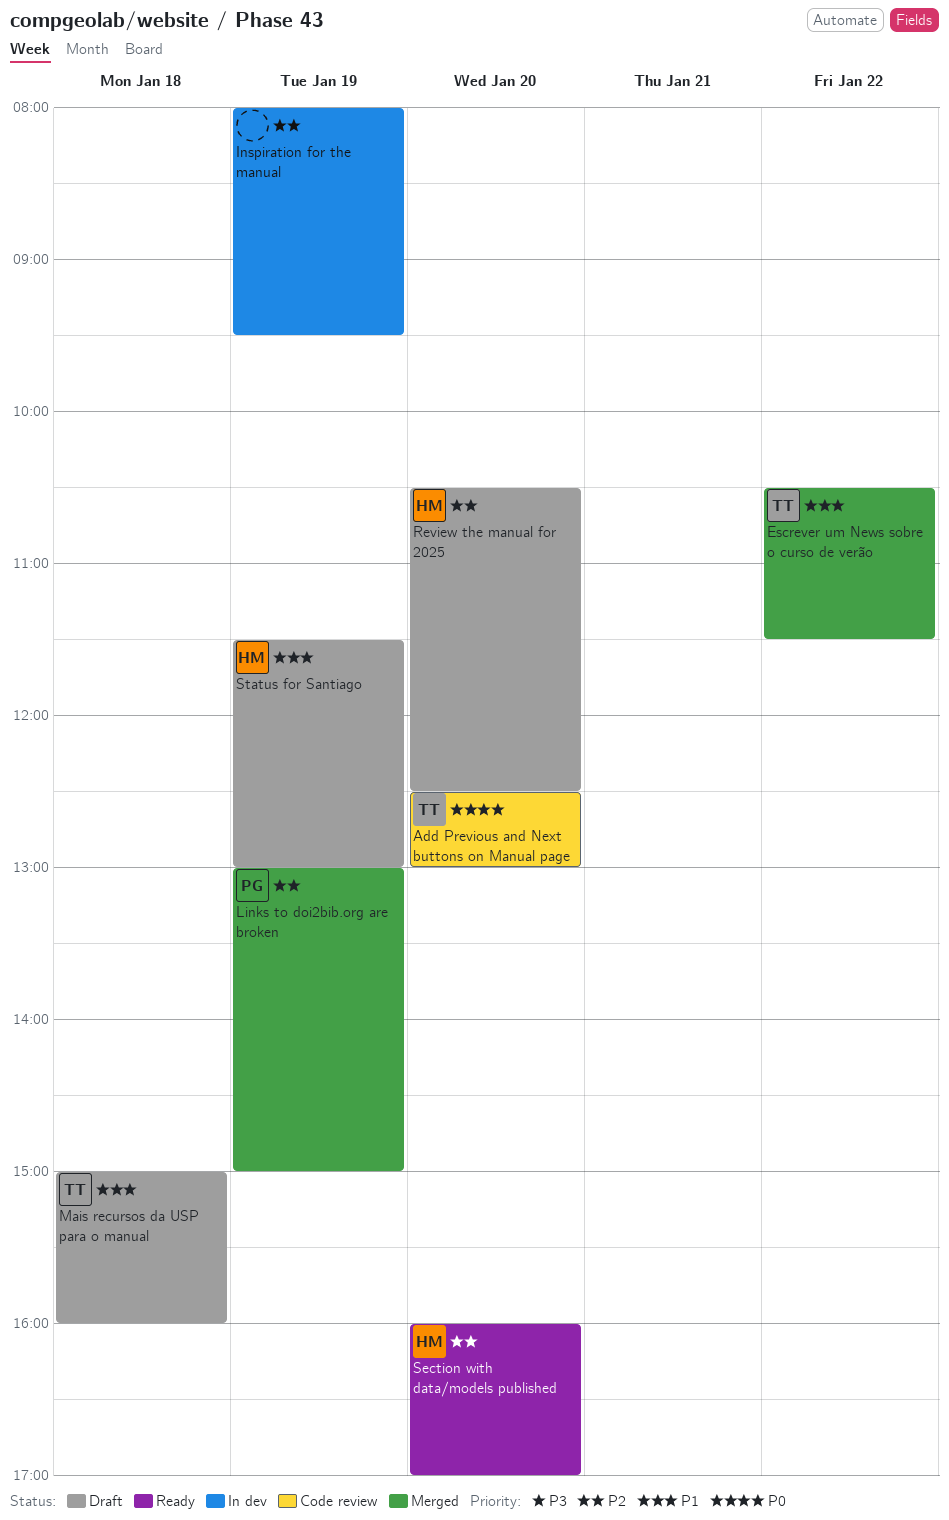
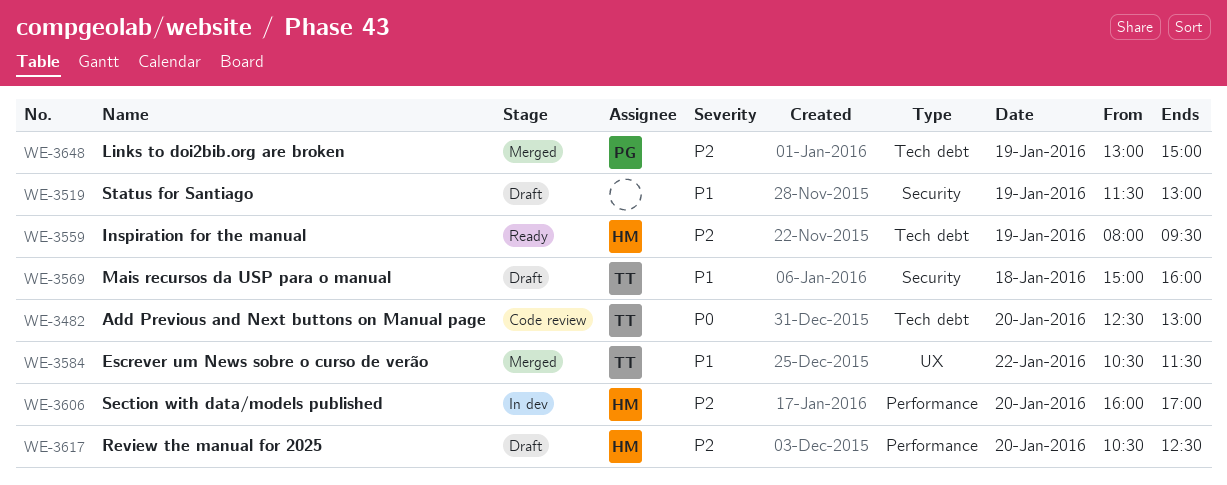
Inspiration for the manual, status: In dev -> Ready
Inspiration for the manual, owner: none -> HM
Section with data/models published, status: Ready -> In dev
Status for Santiago, owner: HM -> none

